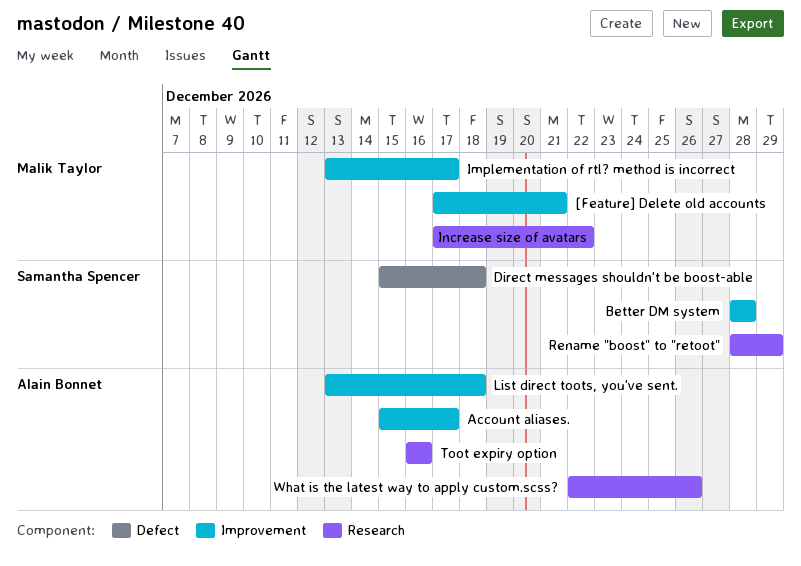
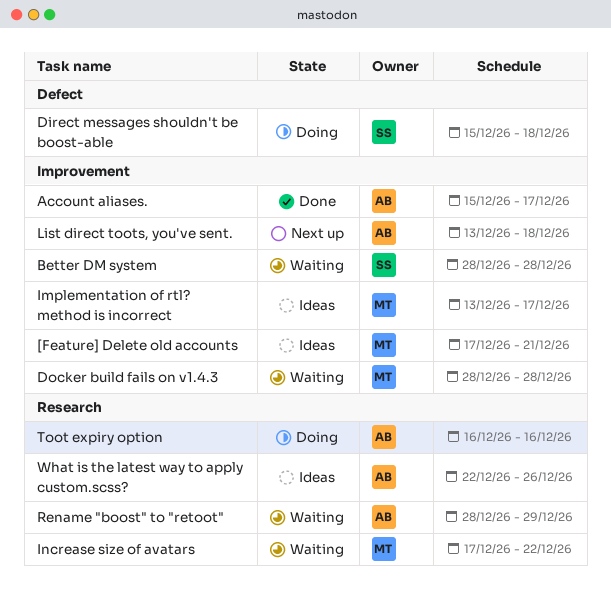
Docker build fails on v1.4.3: none -> present
Rename "boost" to "retoot", owner: Samantha Spencer -> Alain Bonnet

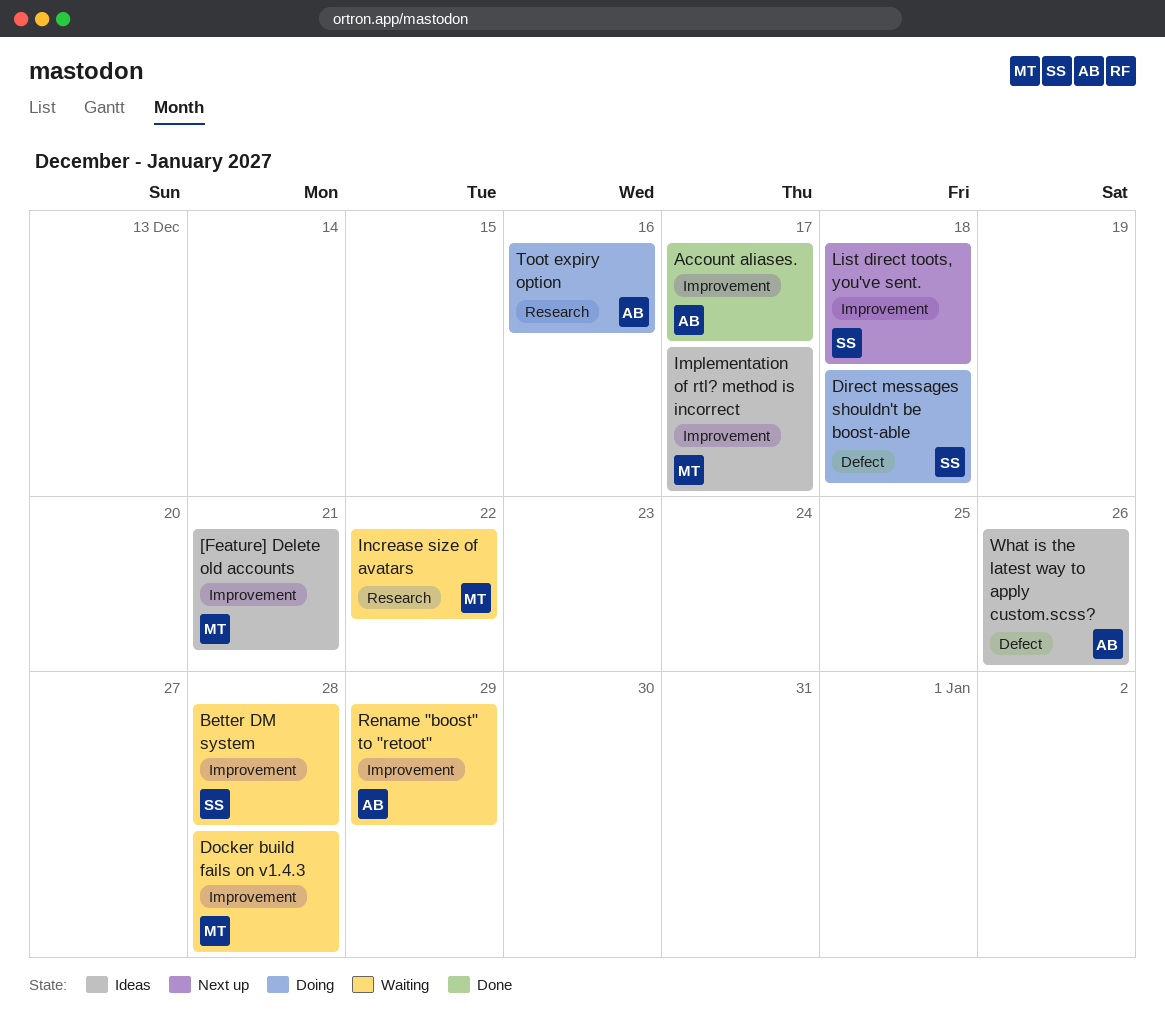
List direct toots, you've sent., owner: AB -> SS
Rename "boost" to "retoot", label: Research -> Improvement
What is the latest way to apply custom.scss?, label: Research -> Defect

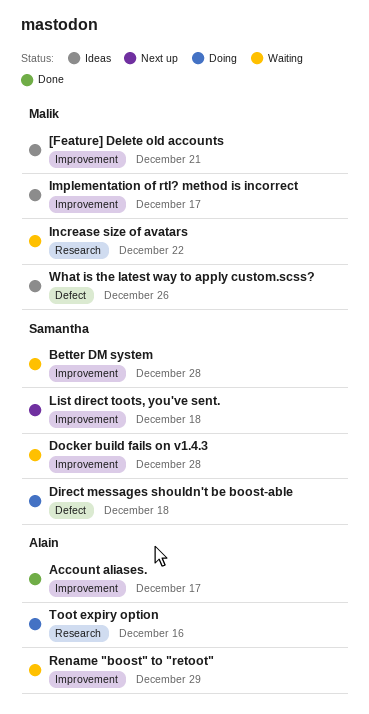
Docker build fails on v1.4.3, owner: Malik -> Samantha
What is the latest way to apply custom.scss?, owner: Alain -> Malik

